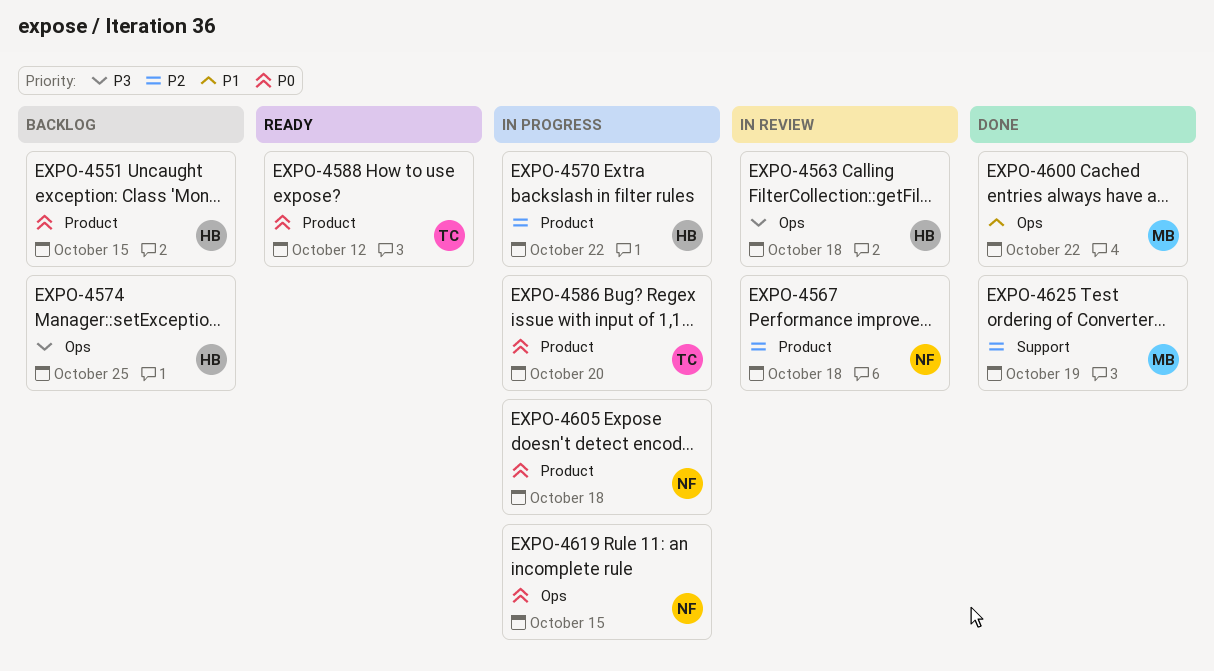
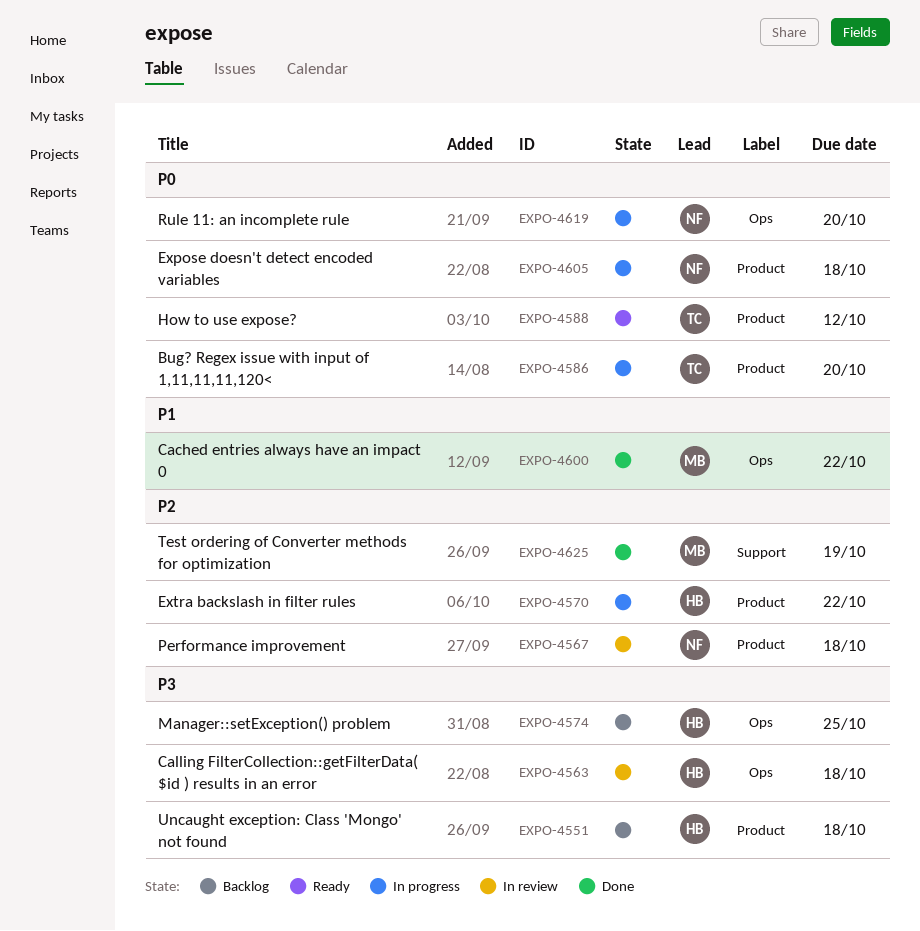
EXPO-4551, priority: P0 -> P3
EXPO-4551, due: Oct 15 -> Oct 18
EXPO-4619, due: Oct 15 -> Oct 20

